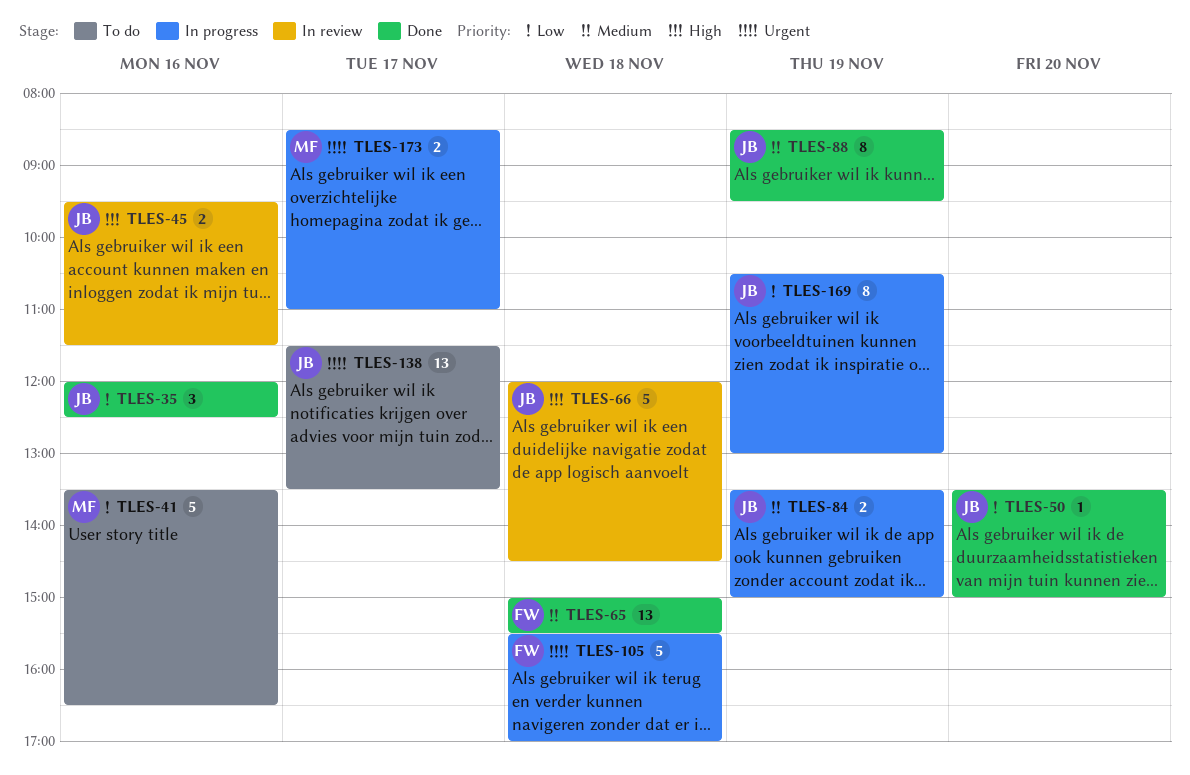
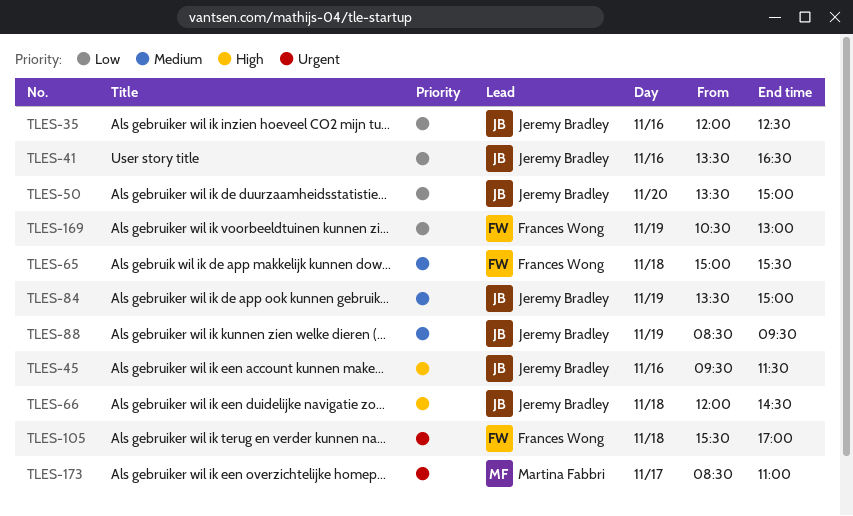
TLES-41, owner: Martina Fabbri -> Jeremy Bradley
TLES-138: present -> none
TLES-169, owner: Jeremy Bradley -> Frances Wong

